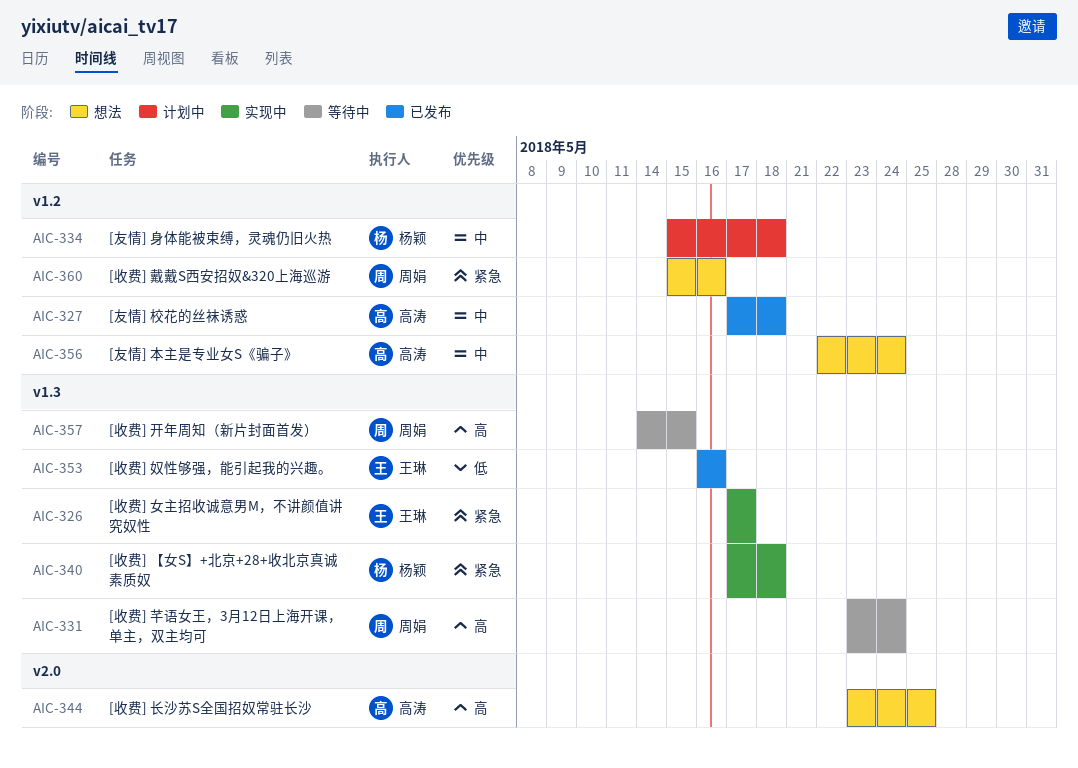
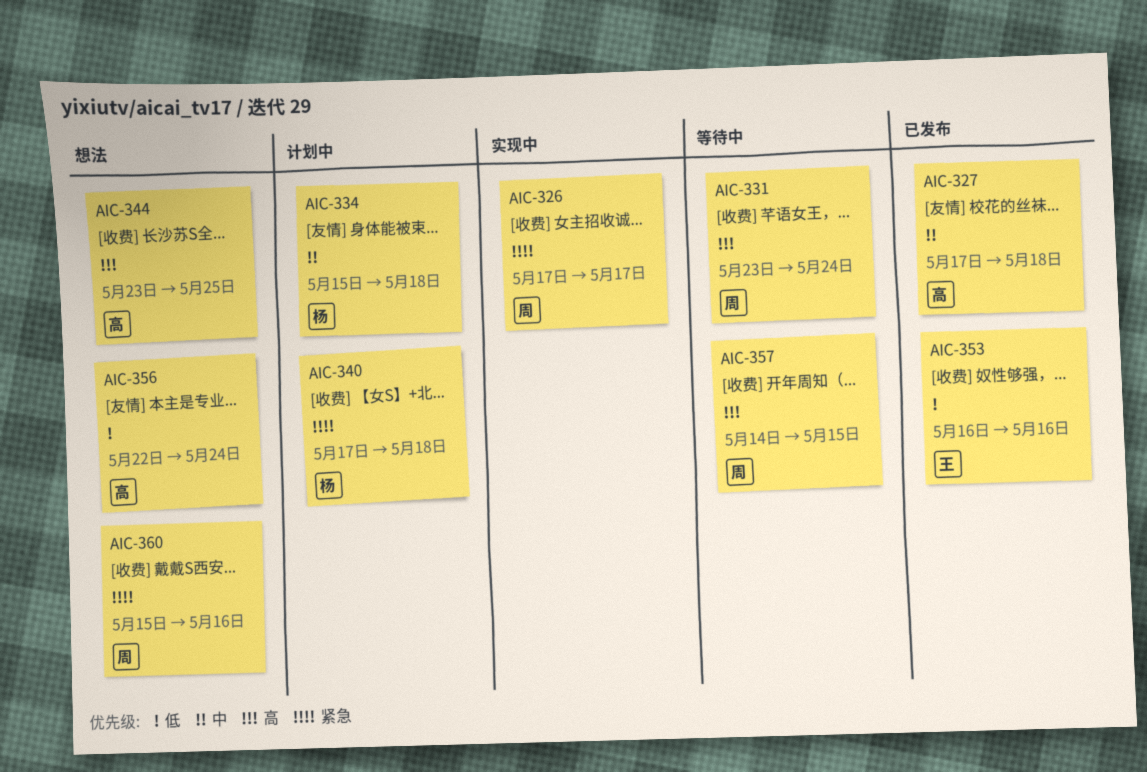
AIC-326, owner: 王琳 -> 周娟
AIC-340, status: 实现中 -> 计划中
AIC-356, priority: 中 -> 低

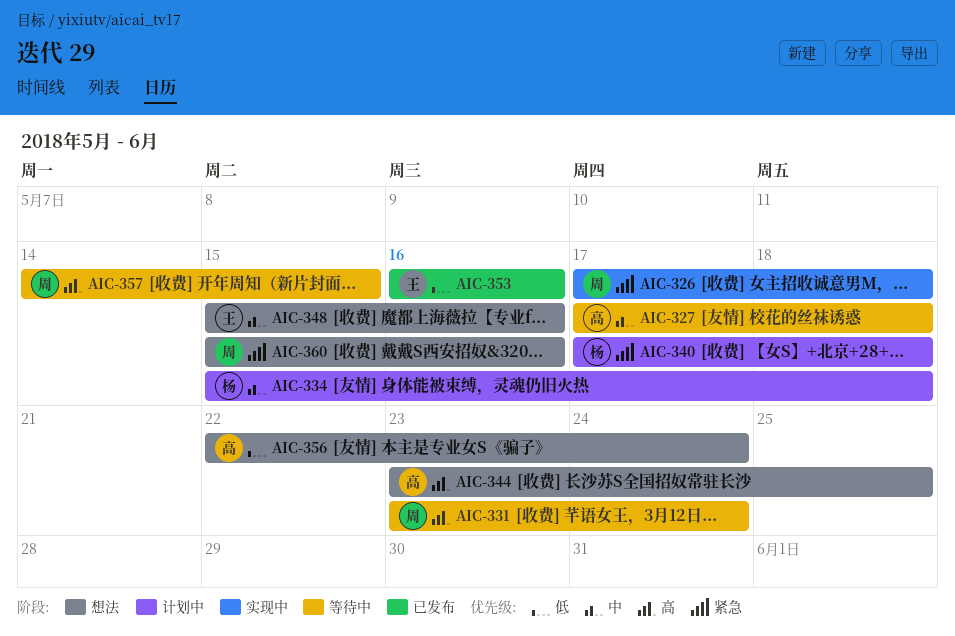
AIC-326, due: May 17 -> May 18
AIC-327, status: 已发布 -> 等待中
AIC-348: none -> present

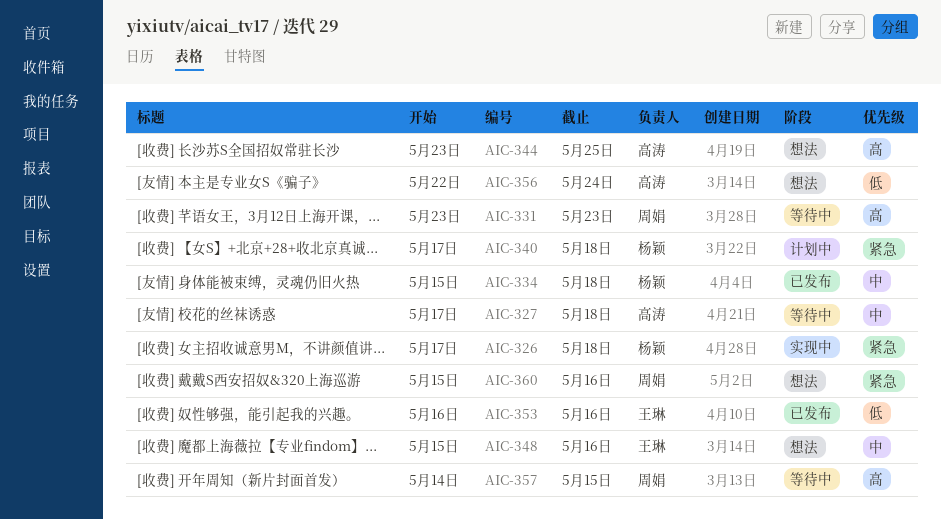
AIC-326, owner: 周娟 -> 杨颖
AIC-331, due: May 24 -> May 23
AIC-334, status: 计划中 -> 已发布

